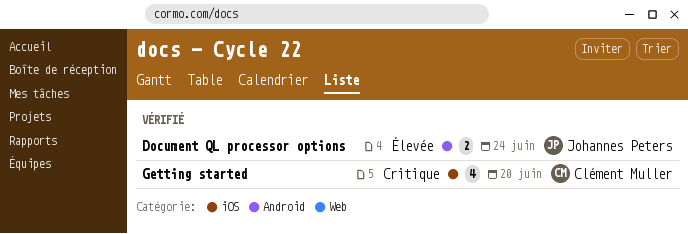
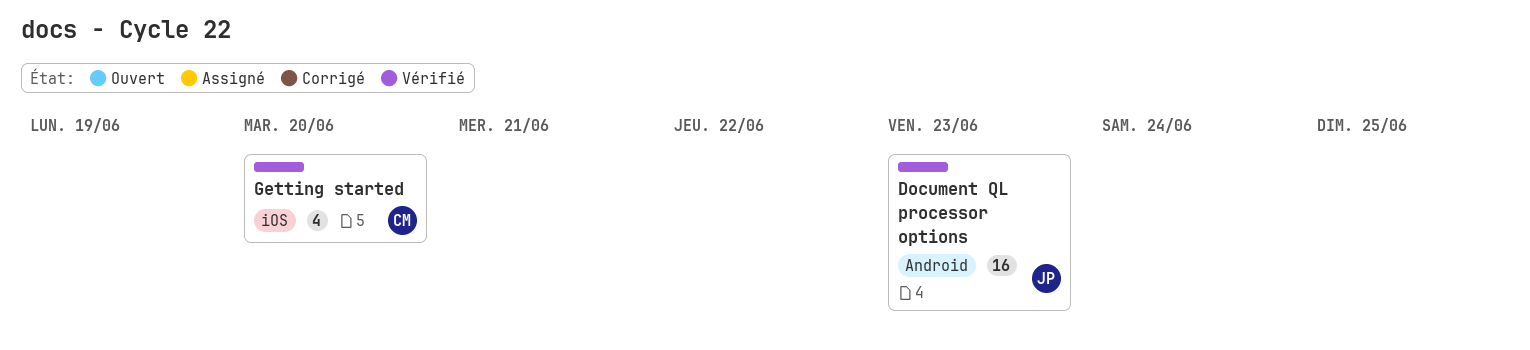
Document QL processor options, estimate: 2 -> 16
Document QL processor options, due: Jun 24 -> Jun 23

